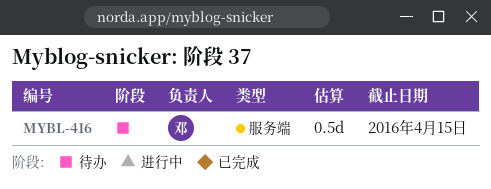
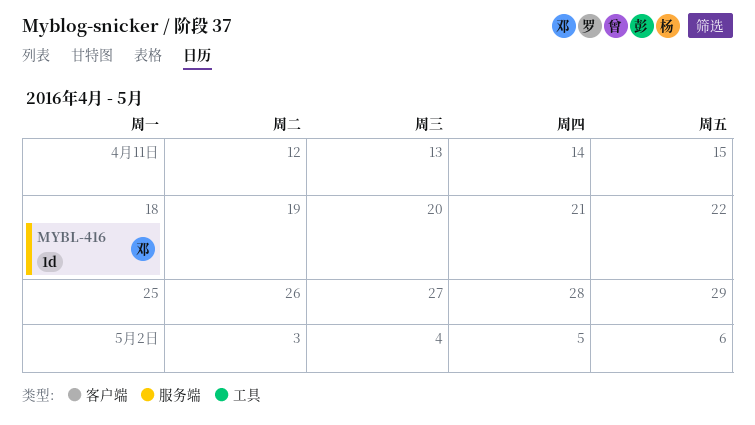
MYBL-416, estimate: 0.5d -> 1d
MYBL-416, due: Apr 15 -> Apr 18

